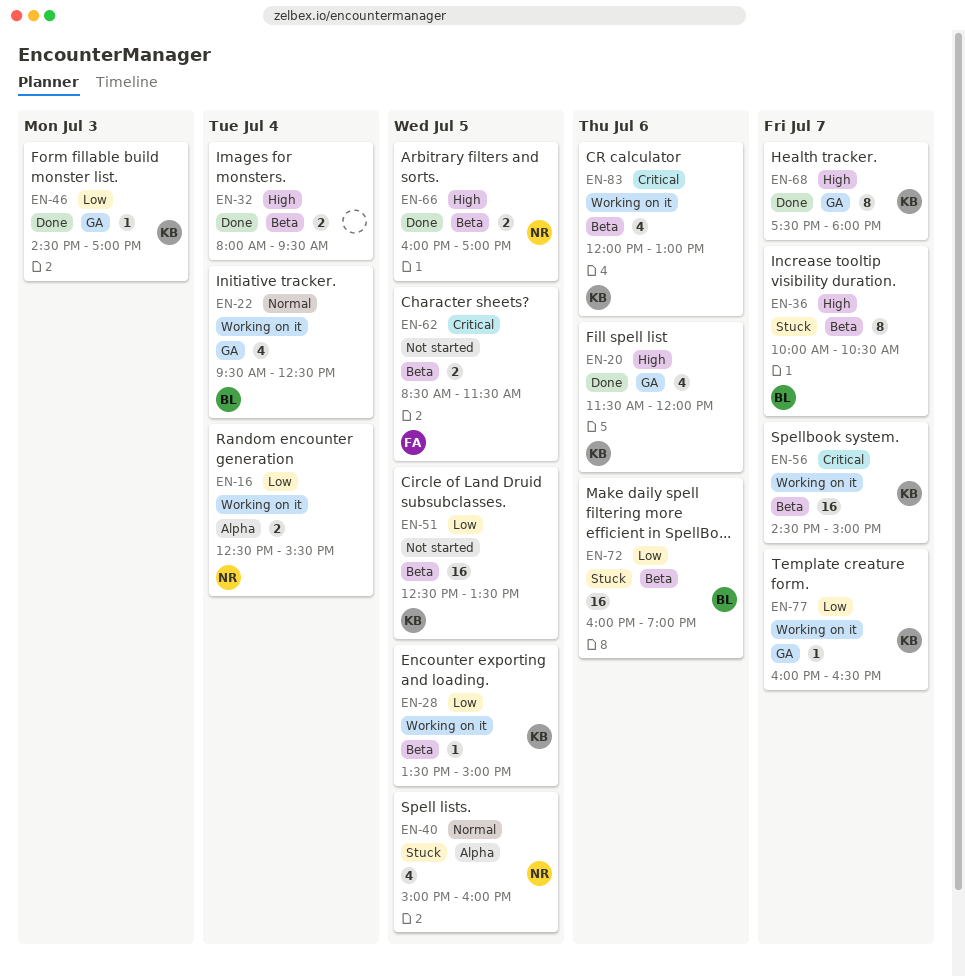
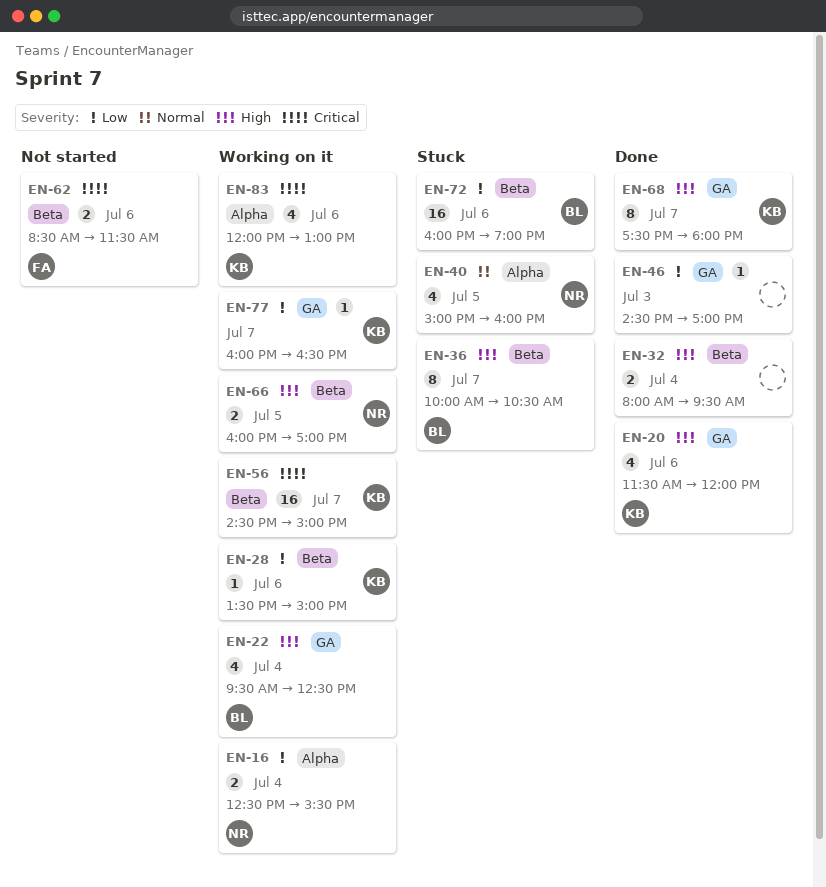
EN-22, priority: Normal -> High
EN-28, day: Jul 5 -> Jul 6
EN-46, owner: KB -> none
EN-51: present -> none
EN-62, day: Jul 5 -> Jul 6
EN-66, status: Done -> Working on it
EN-83, label: Beta -> Alpha

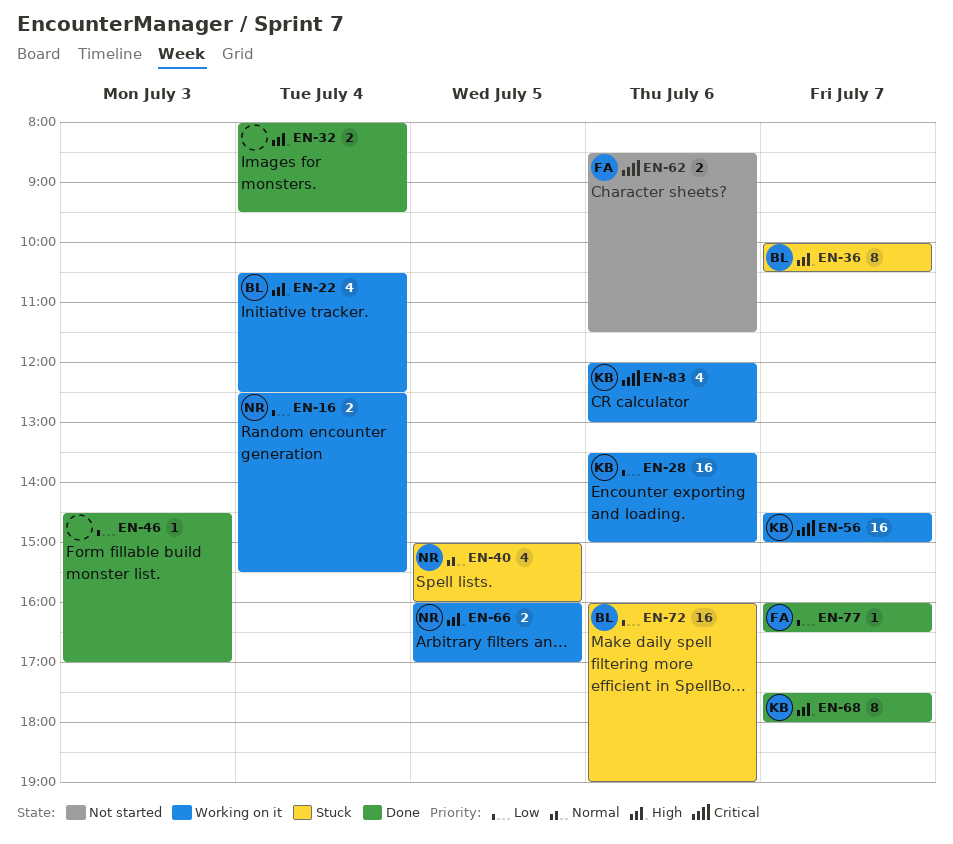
EN-20: present -> none
EN-22, begins: 09:30 -> 10:30
EN-28, estimate: 1 -> 16
EN-77, status: Working on it -> Done
EN-77, owner: KB -> FA

